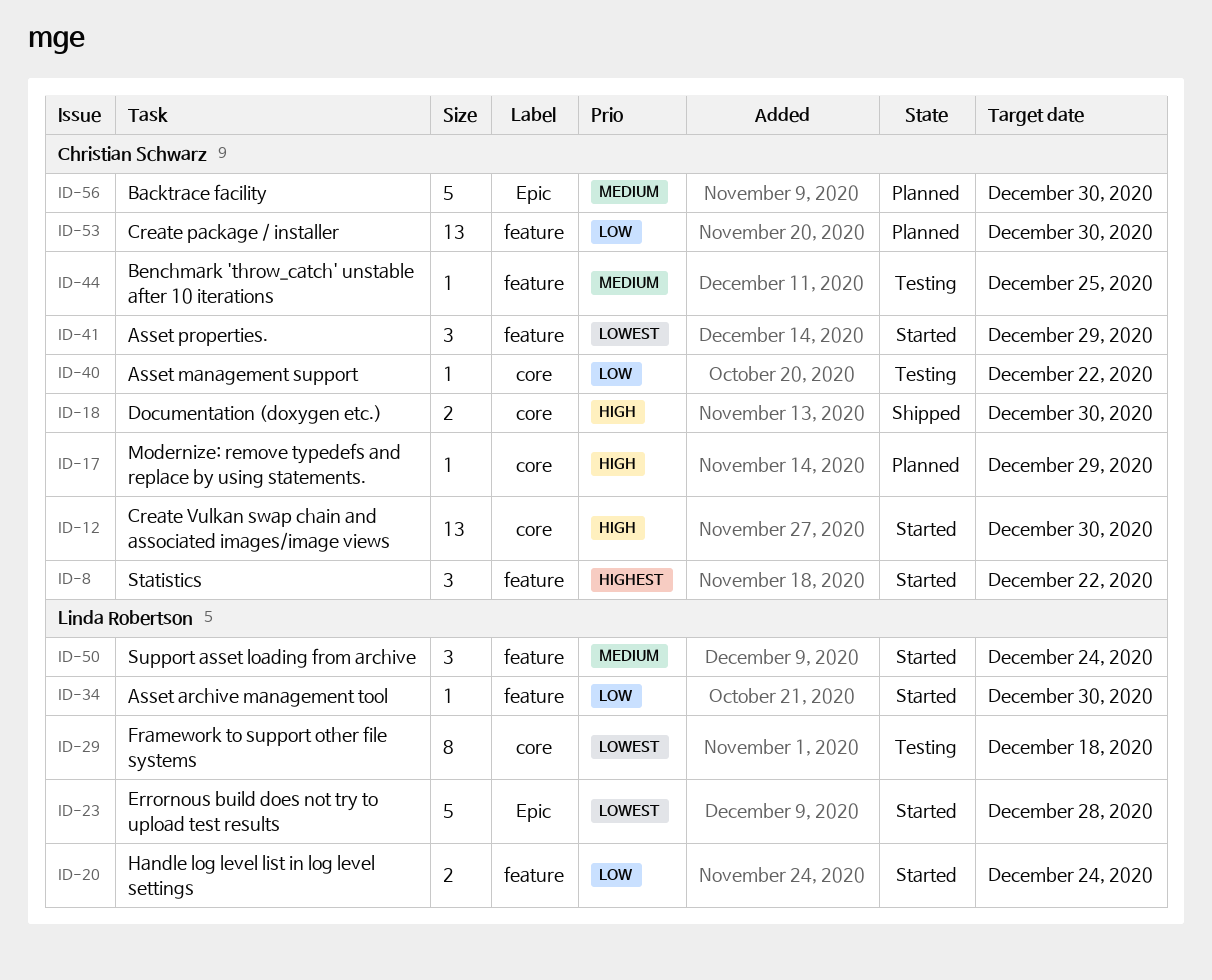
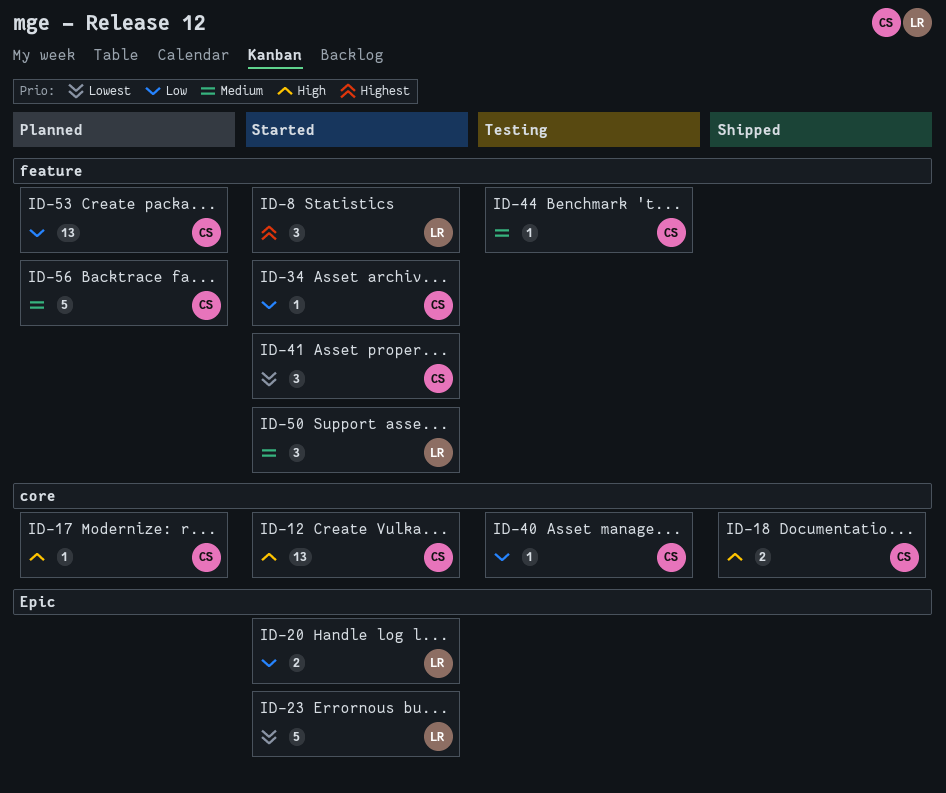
ID-8, owner: Christian Schwarz -> Linda Robertson
ID-20, label: feature -> Epic
ID-29: present -> none
ID-34, owner: Linda Robertson -> Christian Schwarz
ID-56, label: Epic -> feature

